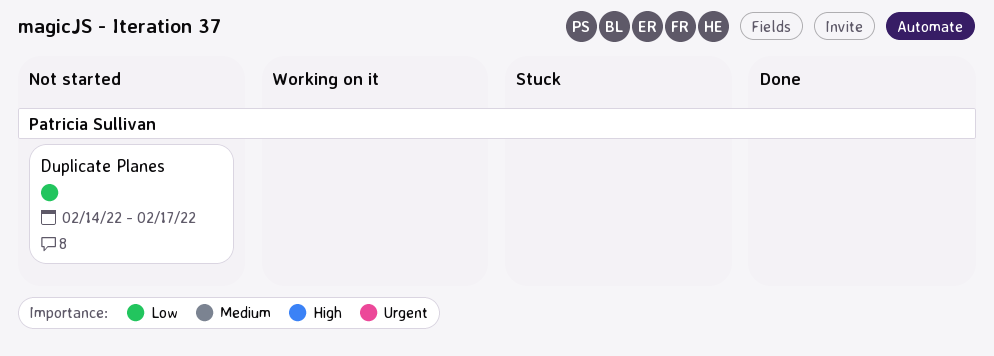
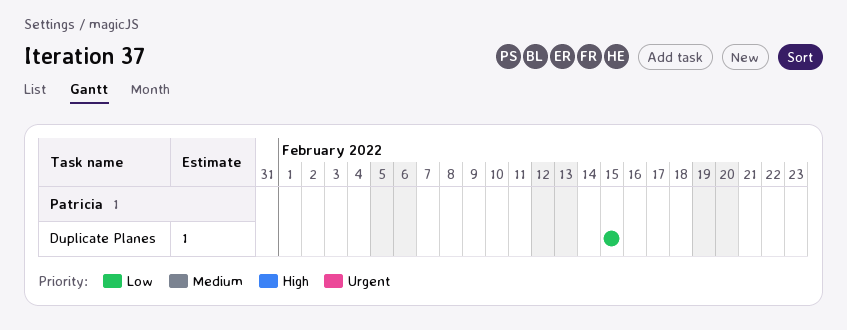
Duplicate Planes, start: Feb 14 -> Feb 15
Duplicate Planes, due: Feb 17 -> Feb 15

